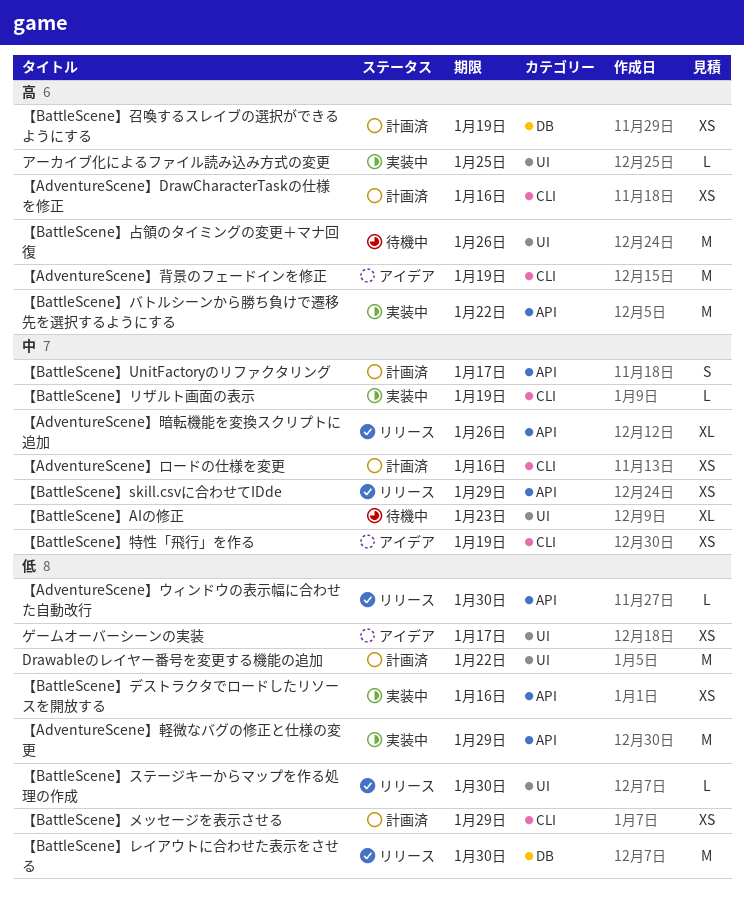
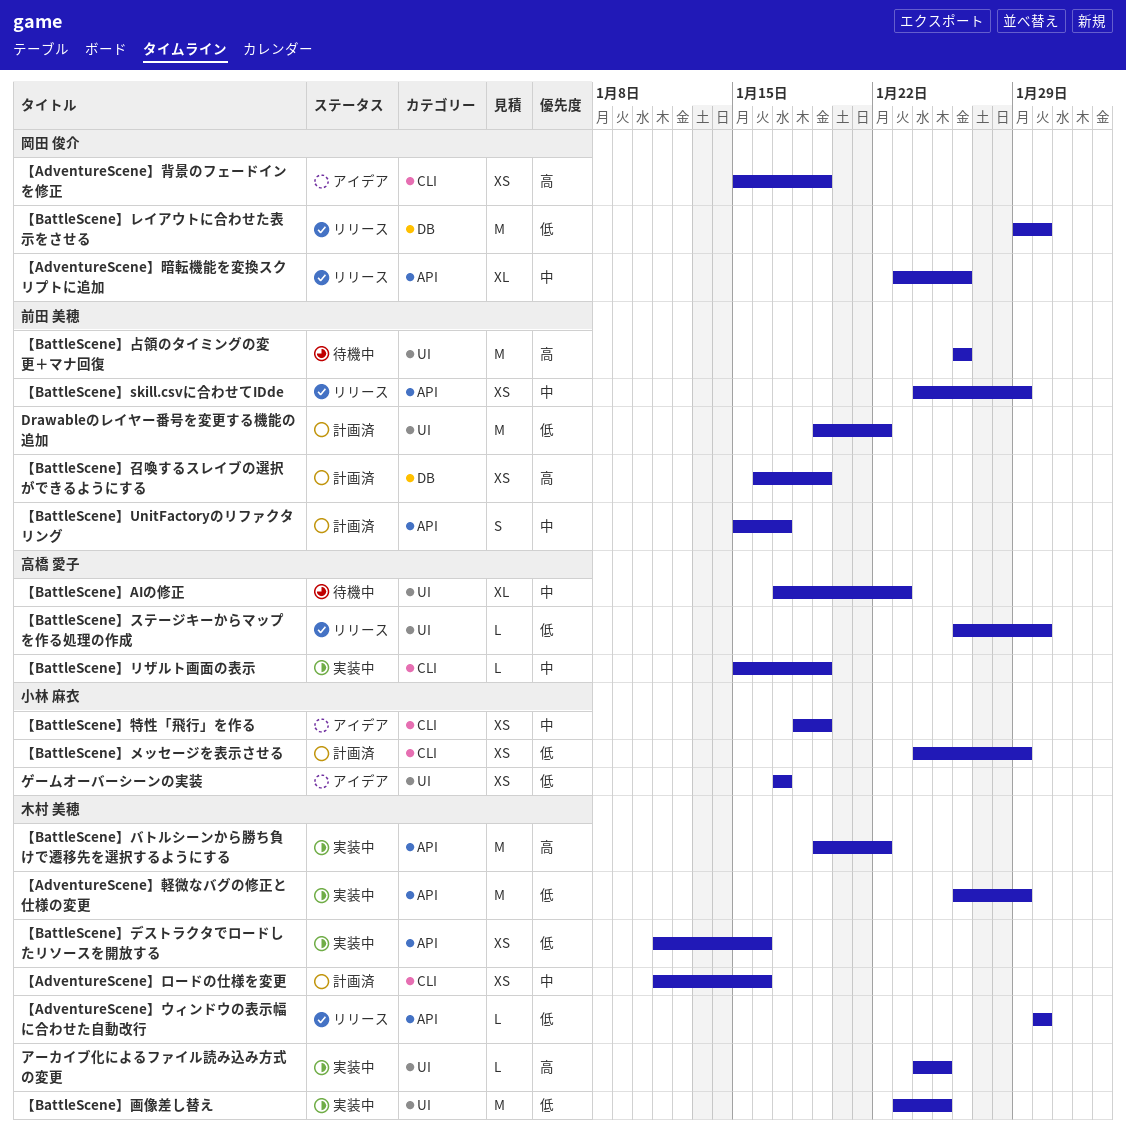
【AdventureScene】DrawCharacterTaskの仕様を修正: present -> none
【AdventureScene】背景のフェードインを修正, estimate: M -> XS
【BattleScene】画像差し替え: none -> present

